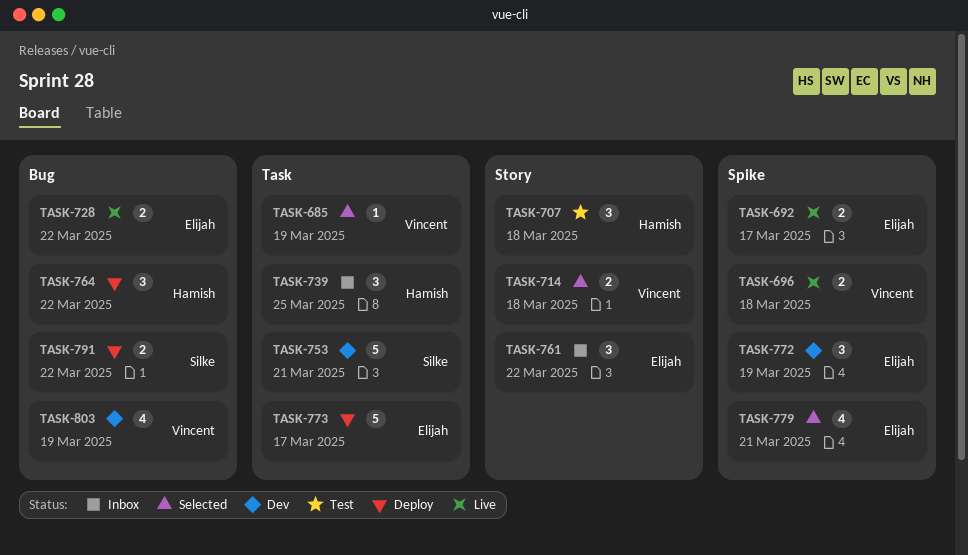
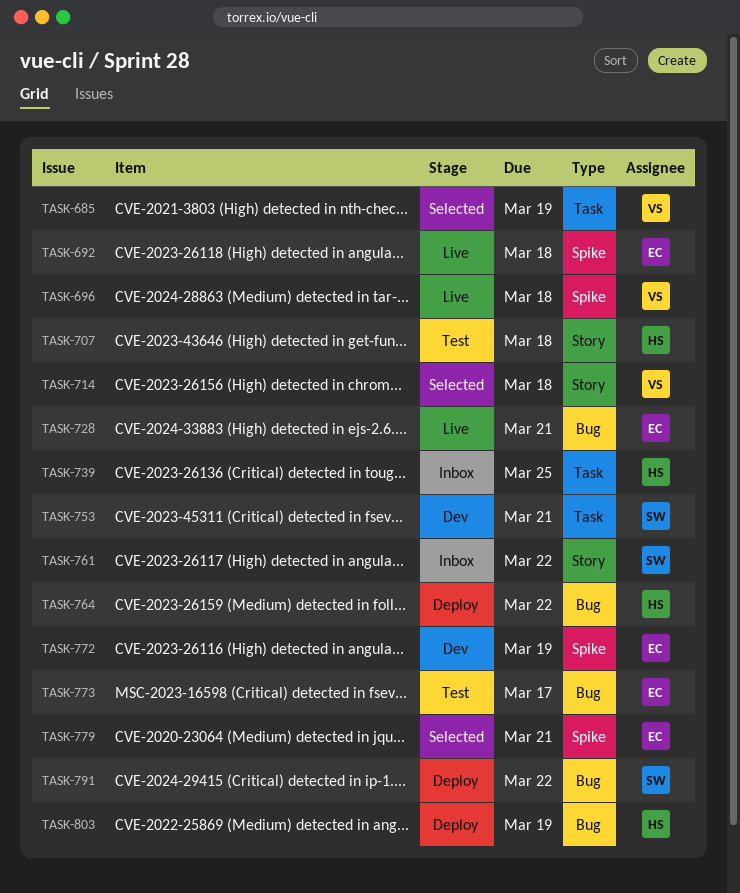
TASK-692, due: Mar 17 -> Mar 18
TASK-728, due: Mar 22 -> Mar 21
TASK-761, owner: Elijah -> Silke
TASK-773, status: Deploy -> Test
TASK-773, label: Task -> Bug
TASK-803, status: Dev -> Deploy
TASK-803, owner: Vincent -> Hamish

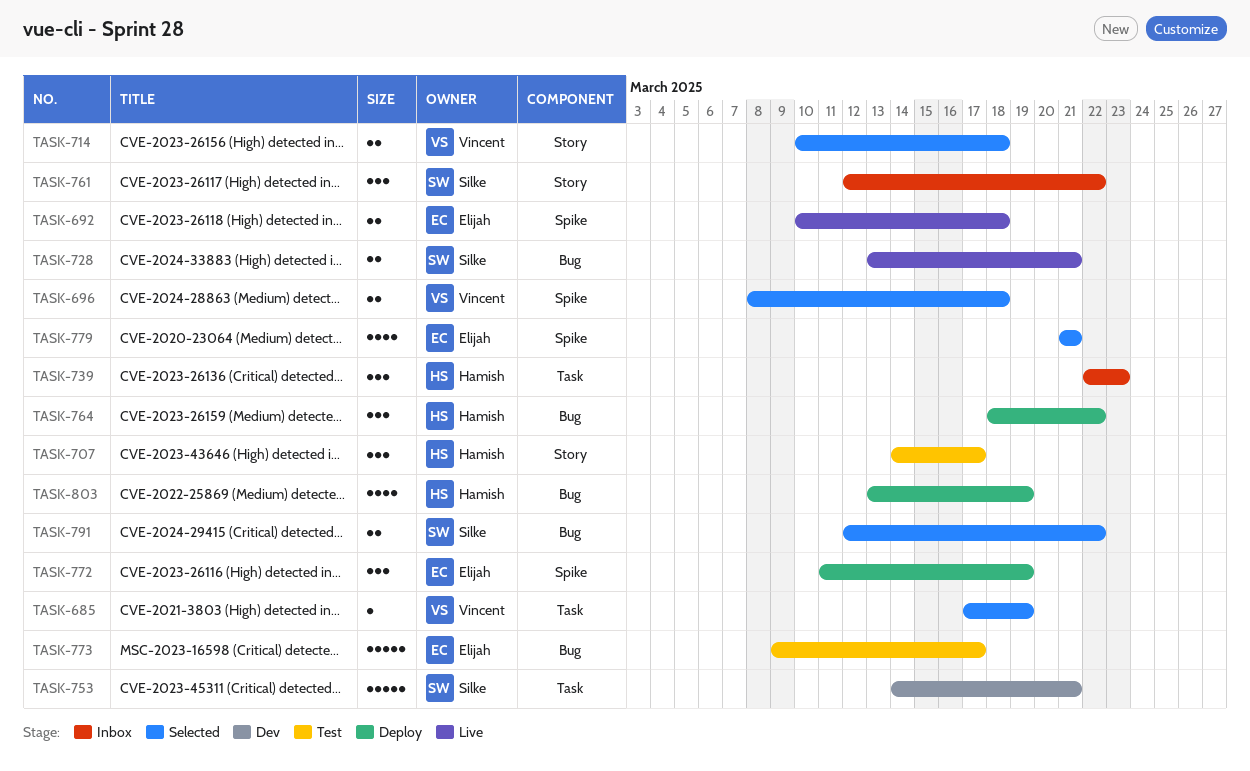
TASK-696, status: Live -> Selected
TASK-707, due: Mar 18 -> Mar 17
TASK-728, owner: Elijah -> Silke
TASK-739, due: Mar 25 -> Mar 23
TASK-772, status: Dev -> Deploy
TASK-791, status: Deploy -> Selected

